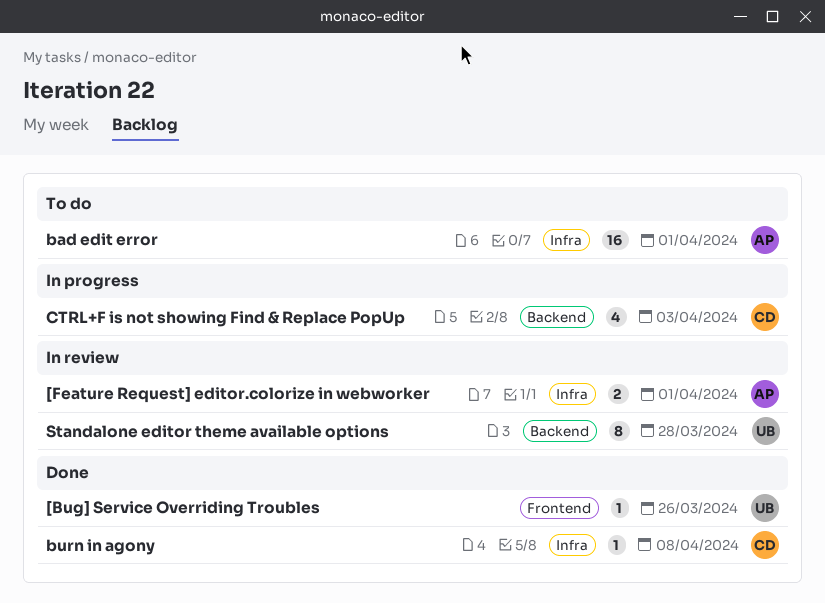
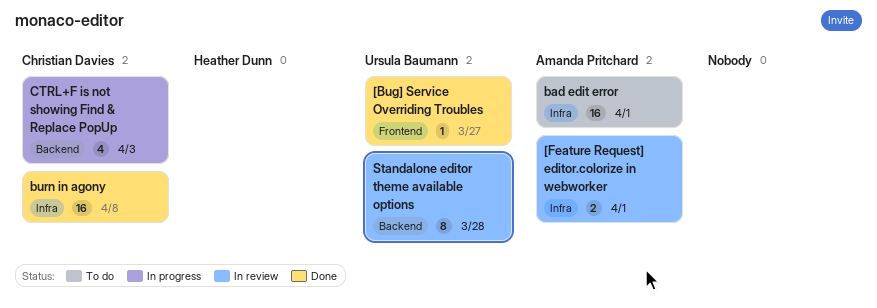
[Bug] Service Overriding Troubles, due: Mar 26 -> Mar 27
burn in agony, estimate: 1 -> 16

